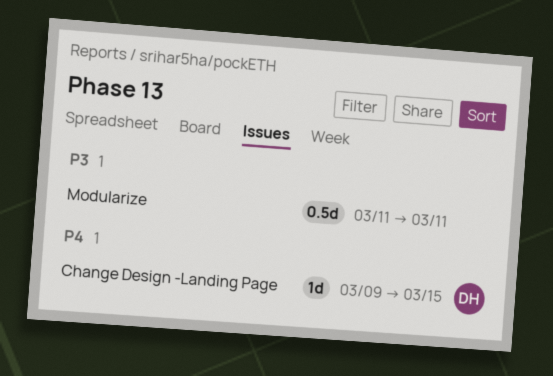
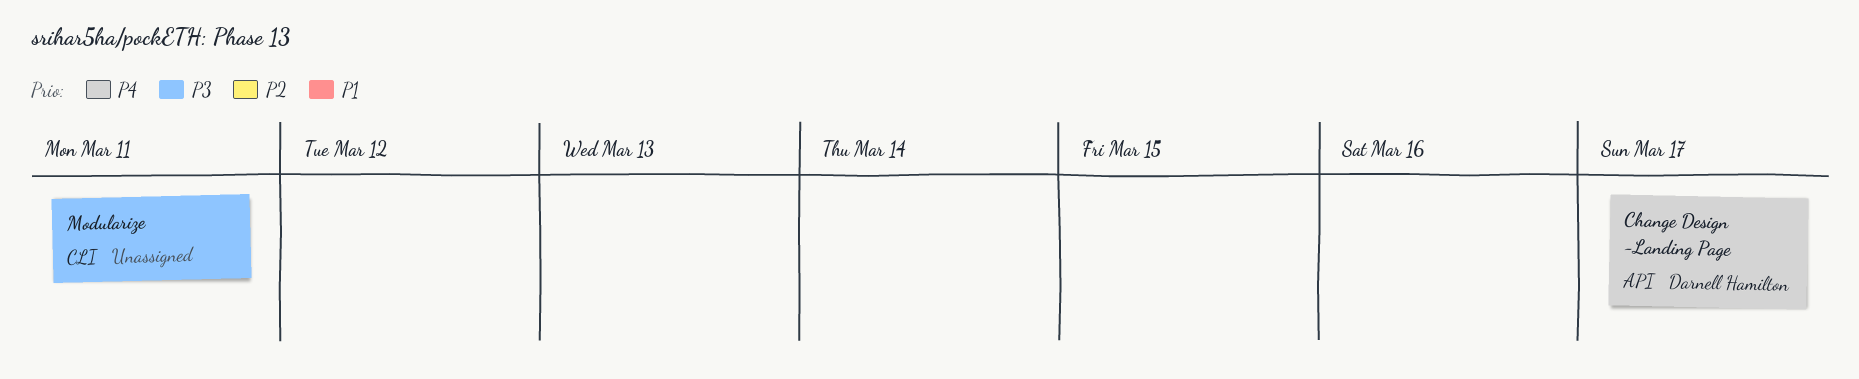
Change Design -Landing Page, due: Mar 15 -> Mar 17

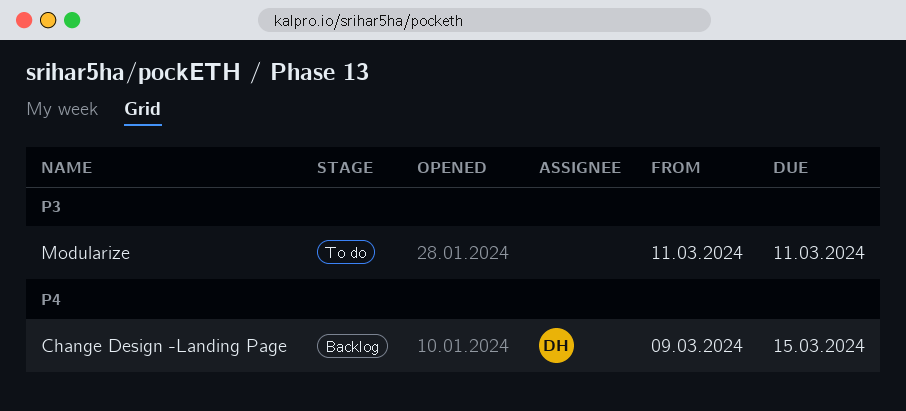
Change Design -Landing Page, due: Mar 17 -> Mar 15

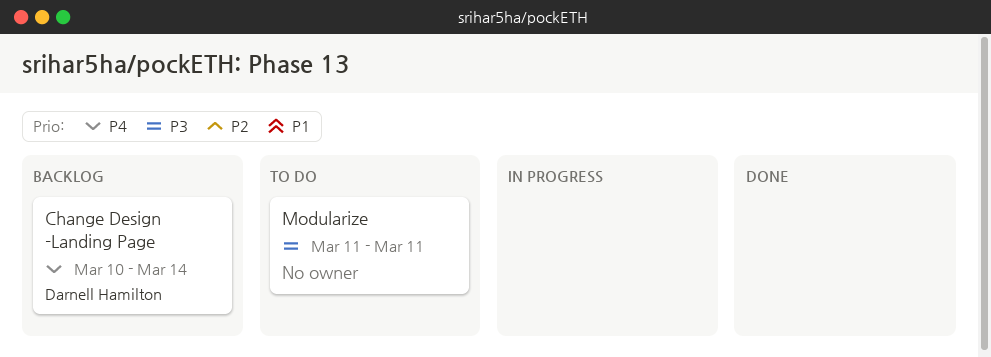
Change Design -Landing Page, start: Mar 9 -> Mar 10
Change Design -Landing Page, due: Mar 15 -> Mar 14

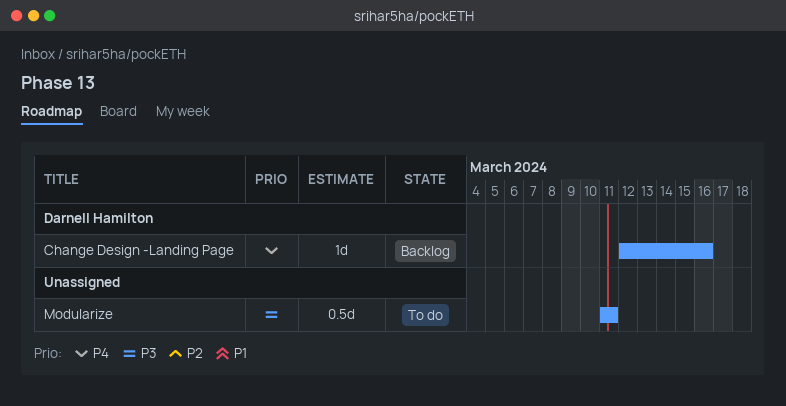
Change Design -Landing Page, start: Mar 10 -> Mar 12
Change Design -Landing Page, due: Mar 14 -> Mar 16

